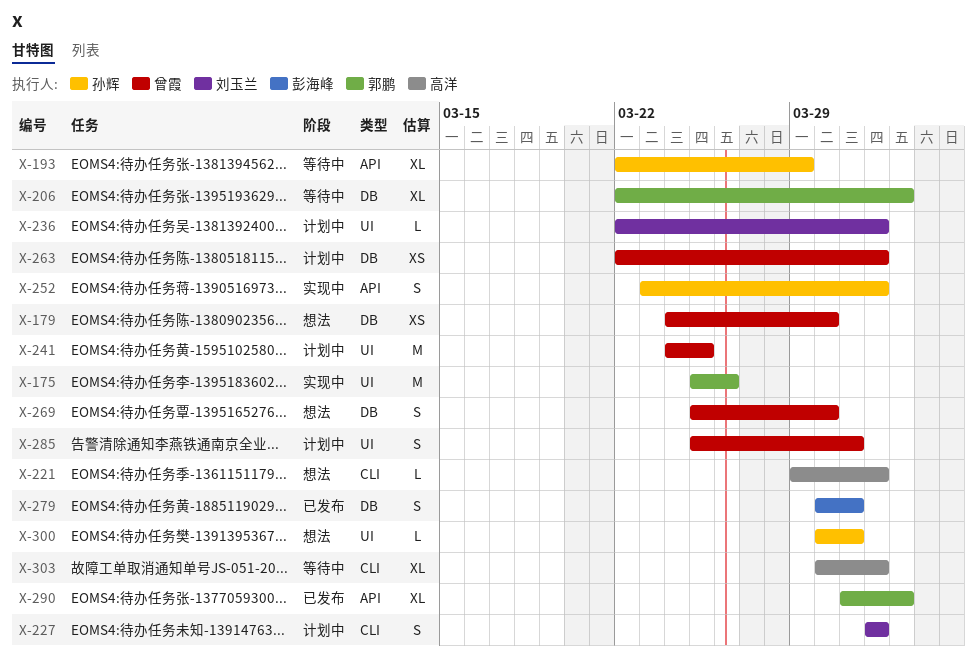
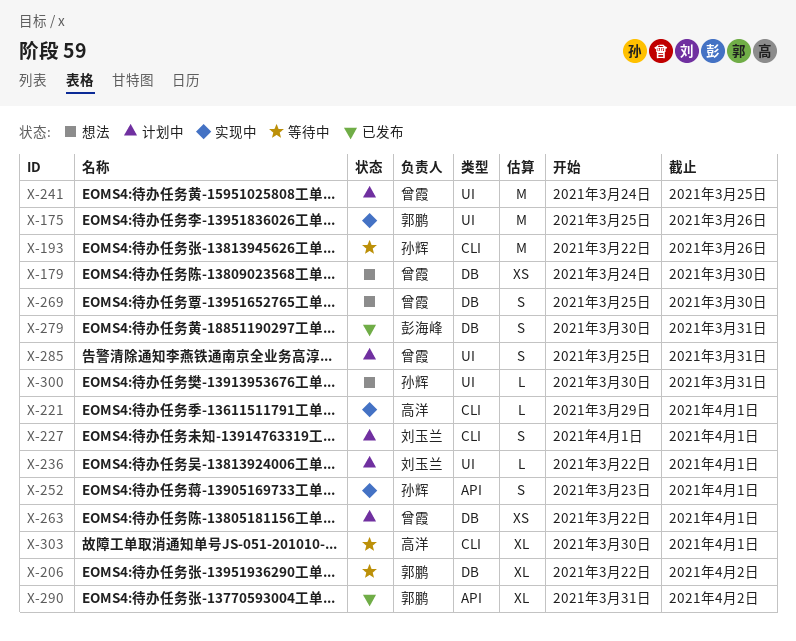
X-193, label: API -> CLI
X-193, estimate: XL -> M
X-193, due: Mar 29 -> Mar 26
X-221, status: 想法 -> 实现中

